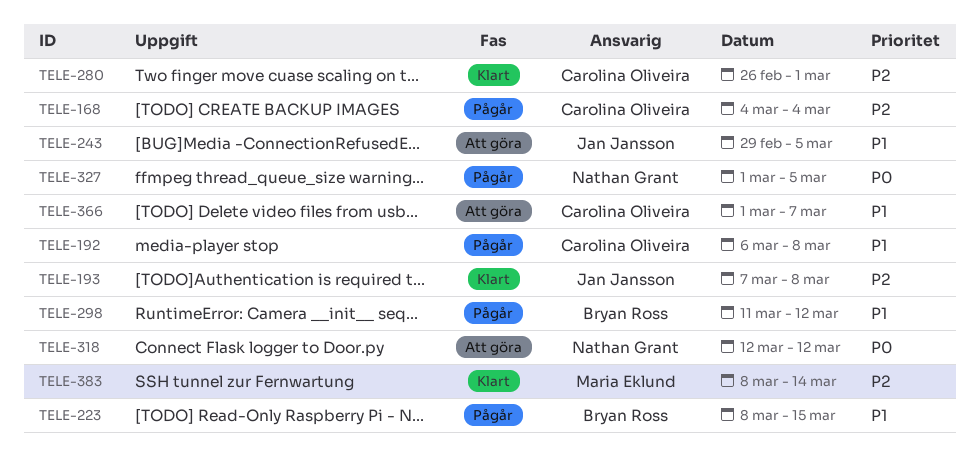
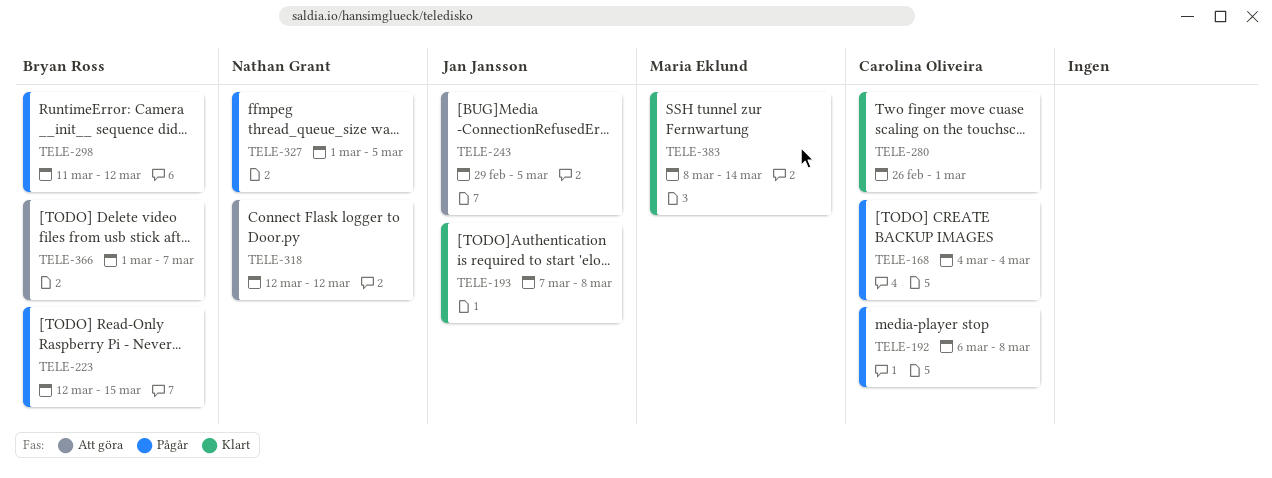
TELE-223, start: Mar 8 -> Mar 12
TELE-366, owner: Carolina Oliveira -> Bryan Ross

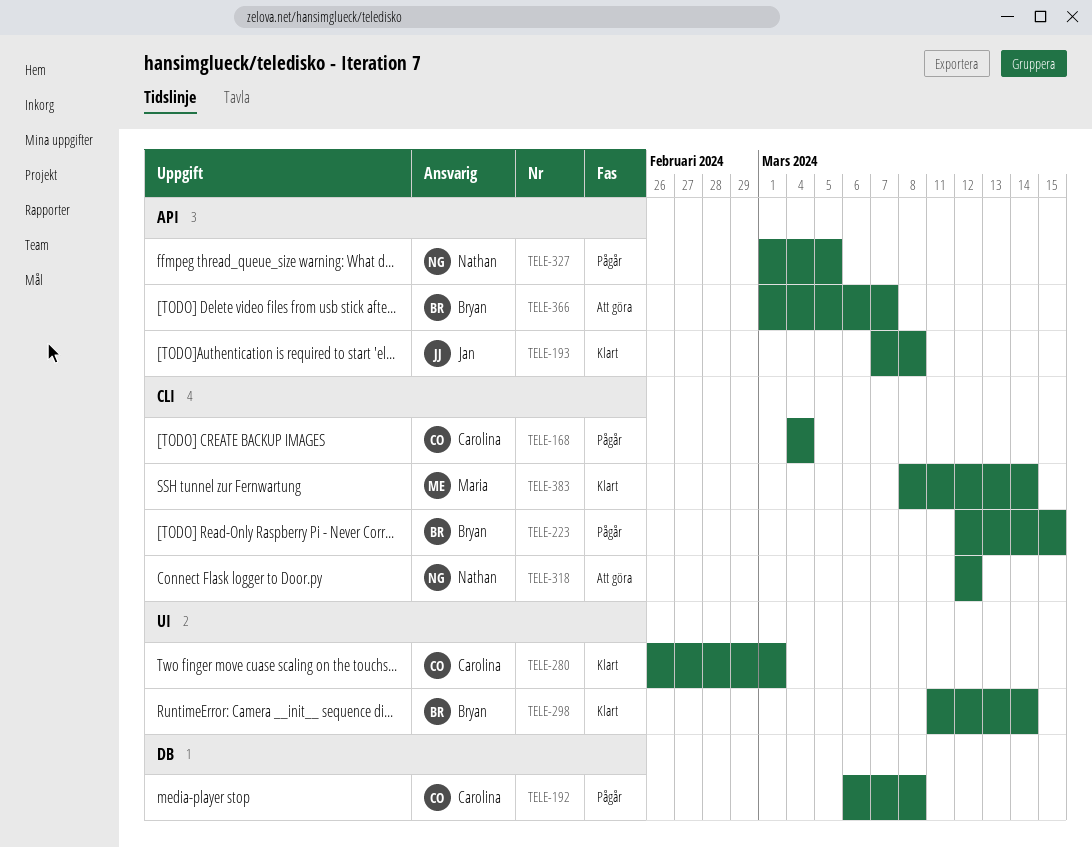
TELE-243: present -> none
TELE-298, status: Pågår -> Klart
TELE-298, due: Mar 12 -> Mar 14

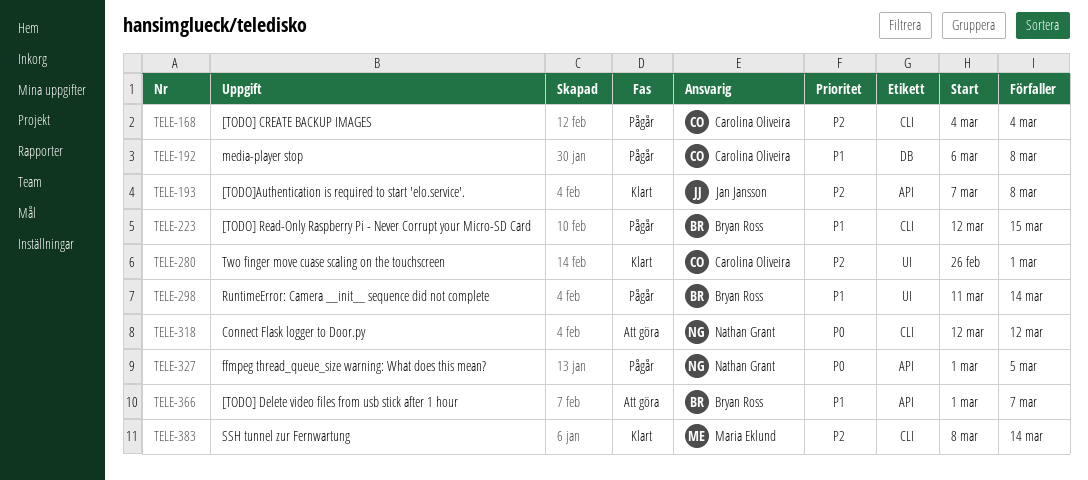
TELE-298, status: Klart -> Pågår

